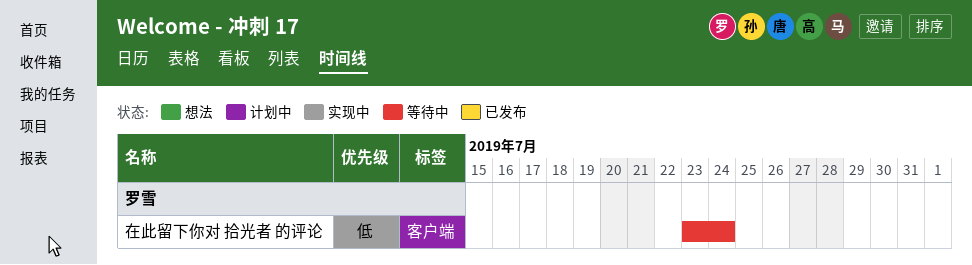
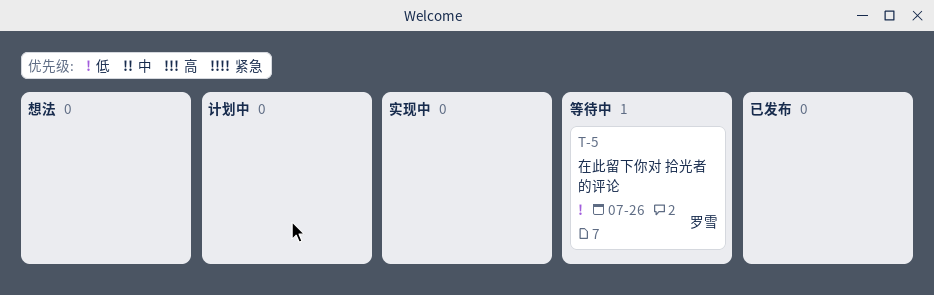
在此留下你对 拾光者 的评论, due: Jul 24 -> Jul 26

